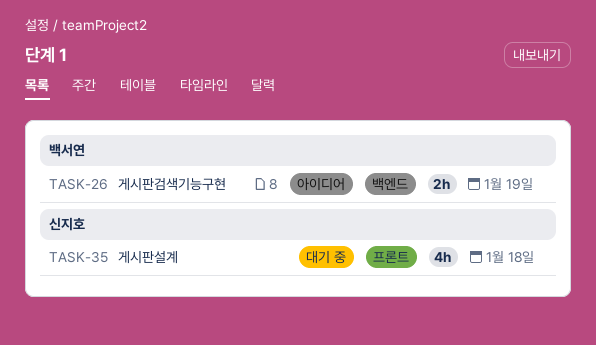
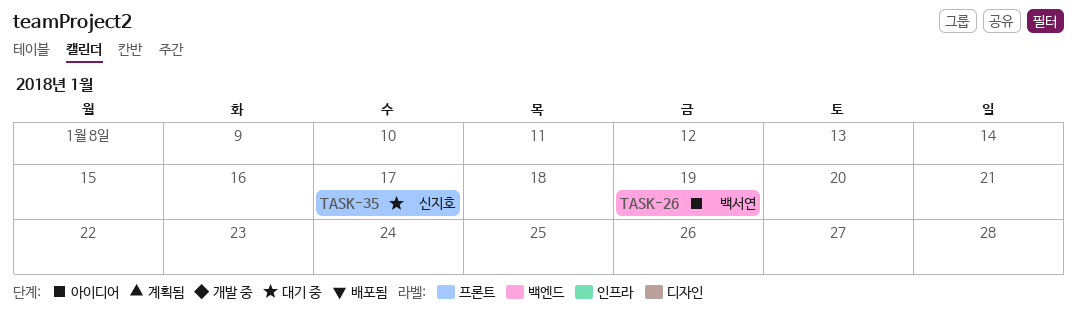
TASK-35, due: Jan 18 -> Jan 17

